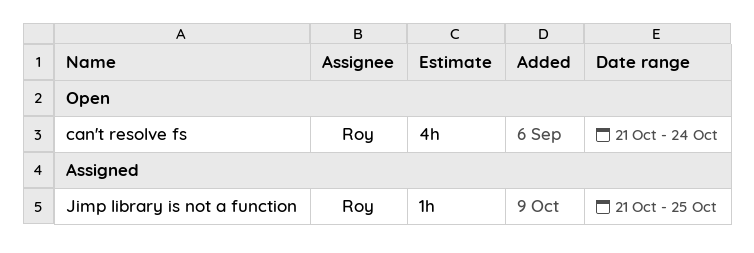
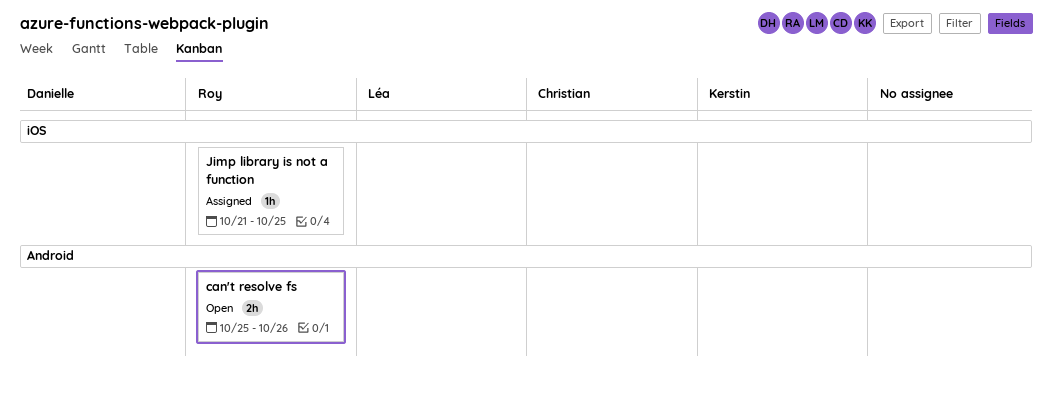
can't resolve fs, estimate: 4h -> 2h
can't resolve fs, start: Oct 21 -> Oct 25
can't resolve fs, due: Oct 24 -> Oct 26

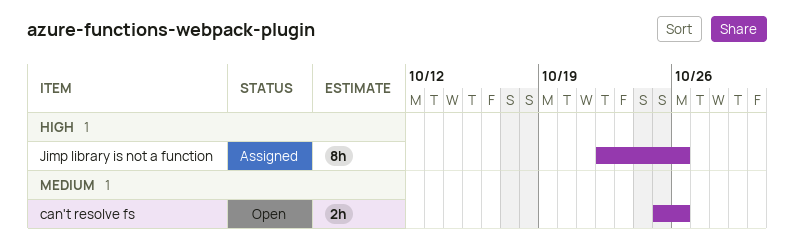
Jimp library is not a function, estimate: 1h -> 8h
Jimp library is not a function, start: Oct 21 -> Oct 22
Jimp library is not a function, due: Oct 25 -> Oct 26

